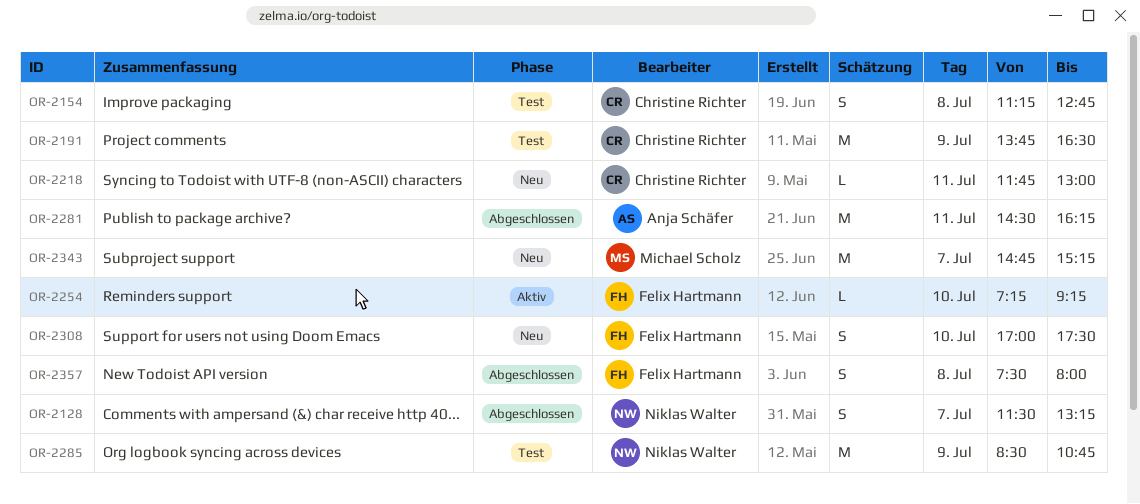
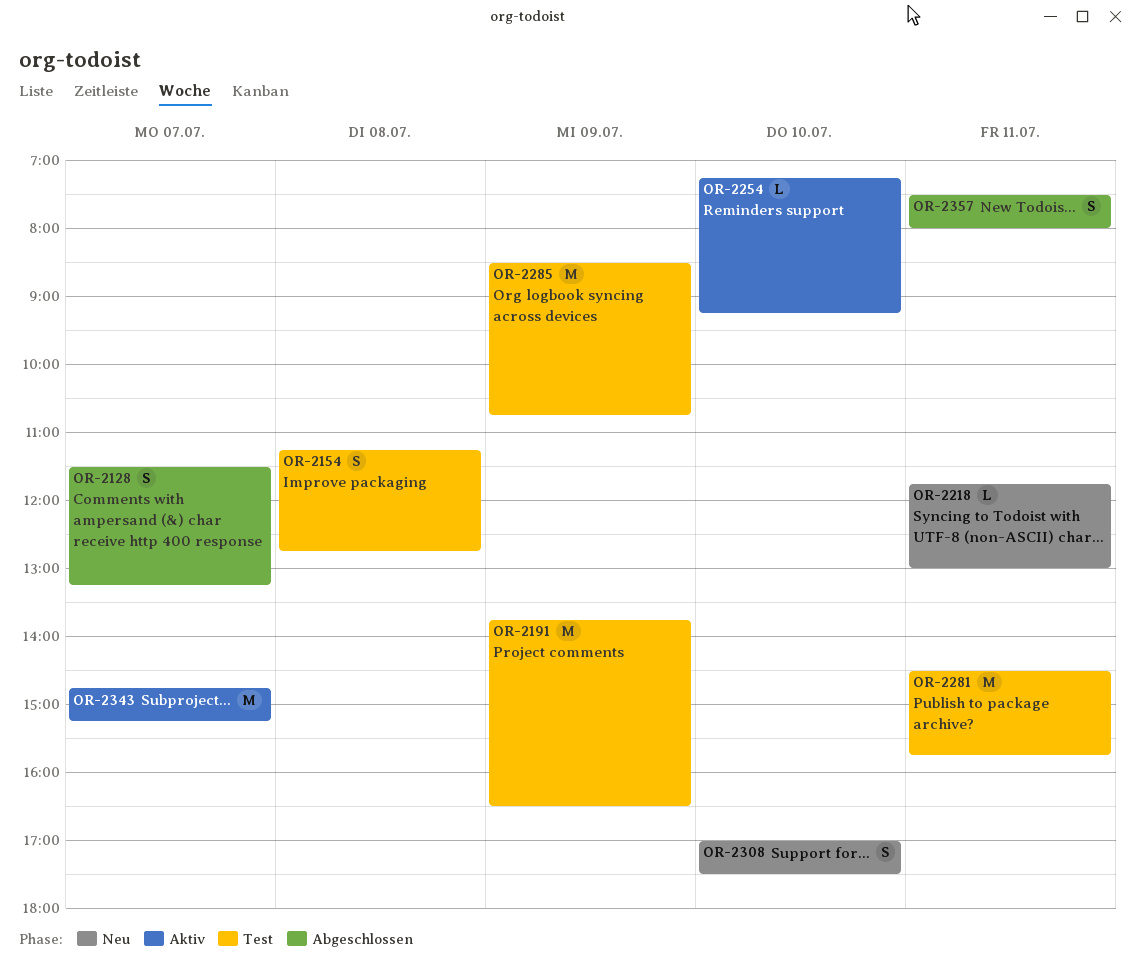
OR-2281, status: Abgeschlossen -> Test
OR-2281, ends: 16:15 -> 15:45
OR-2343, status: Neu -> Aktiv
OR-2357, day: Jul 8 -> Jul 11

